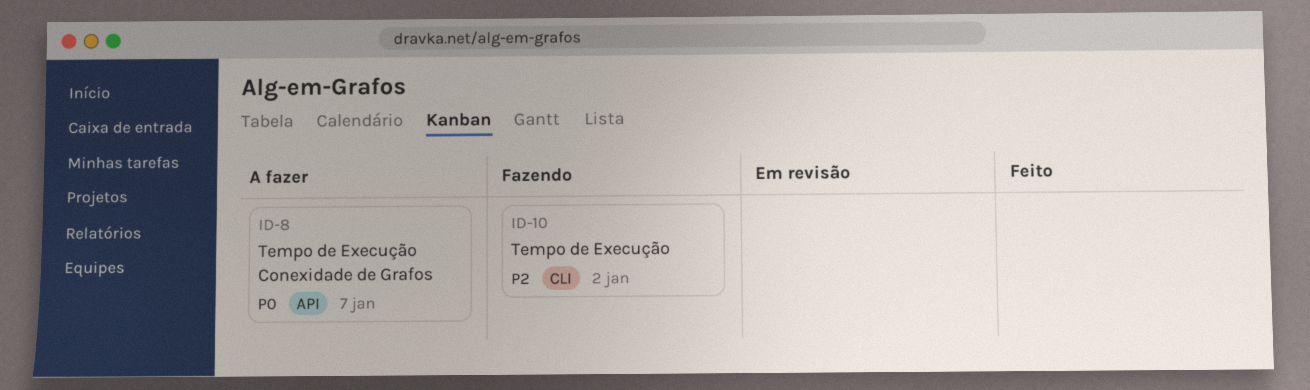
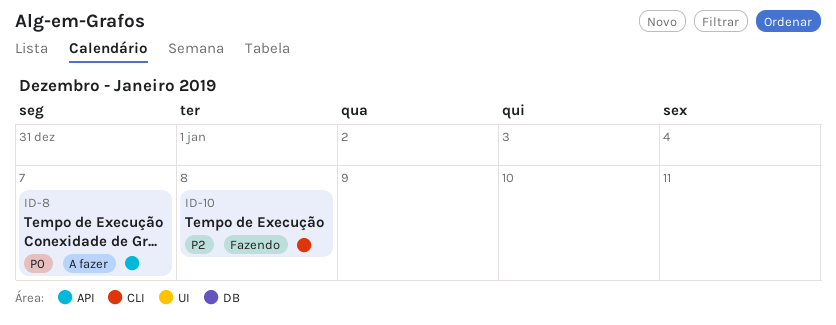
ID-10, due: Jan 2 -> Jan 8

